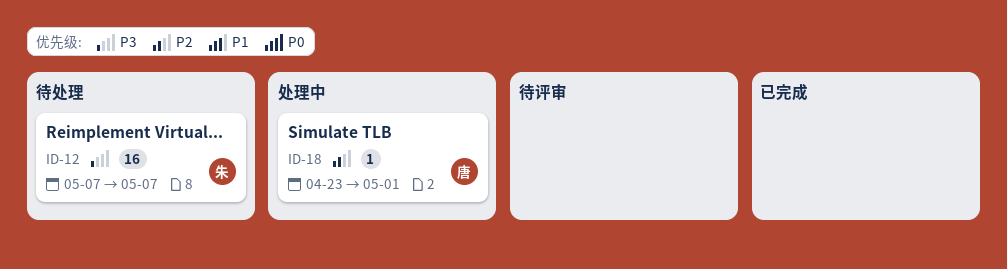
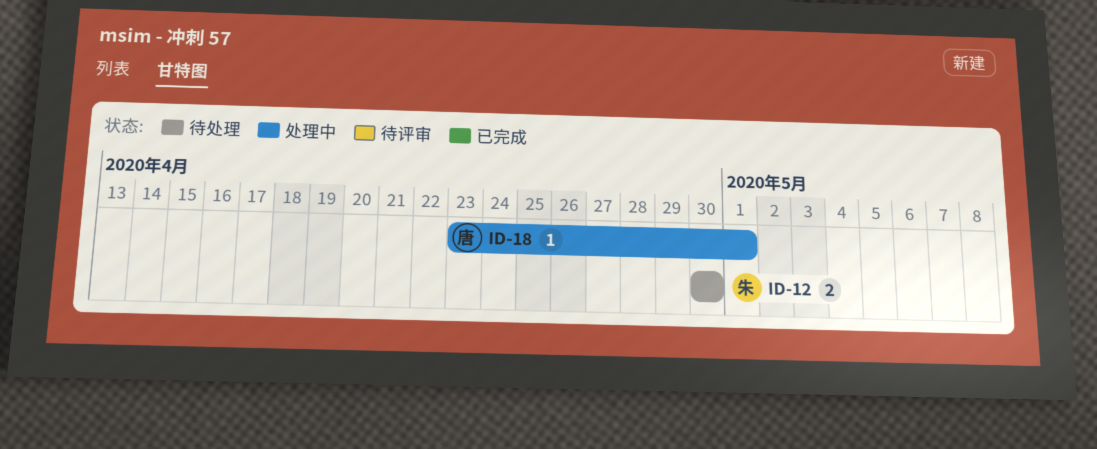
ID-12, estimate: 16 -> 2
ID-12, start: May 7 -> Apr 30
ID-12, due: May 7 -> Apr 30

